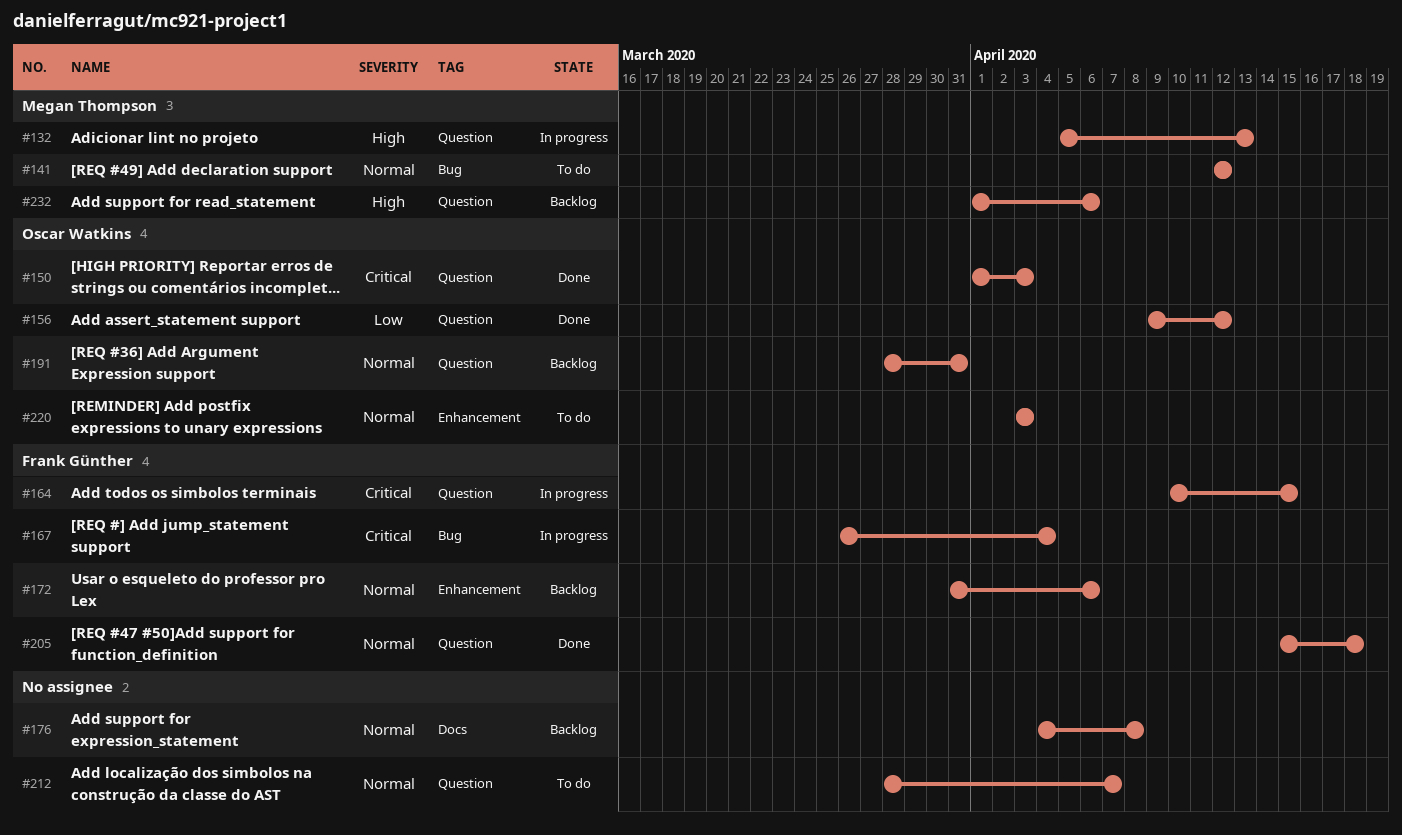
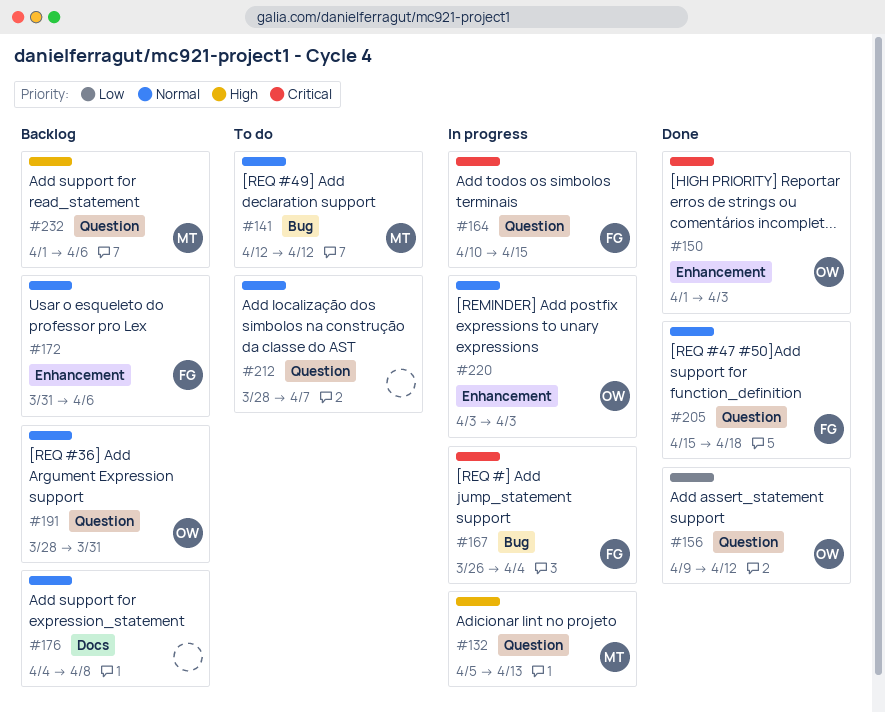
#150, label: Question -> Enhancement
#220, status: To do -> In progress

